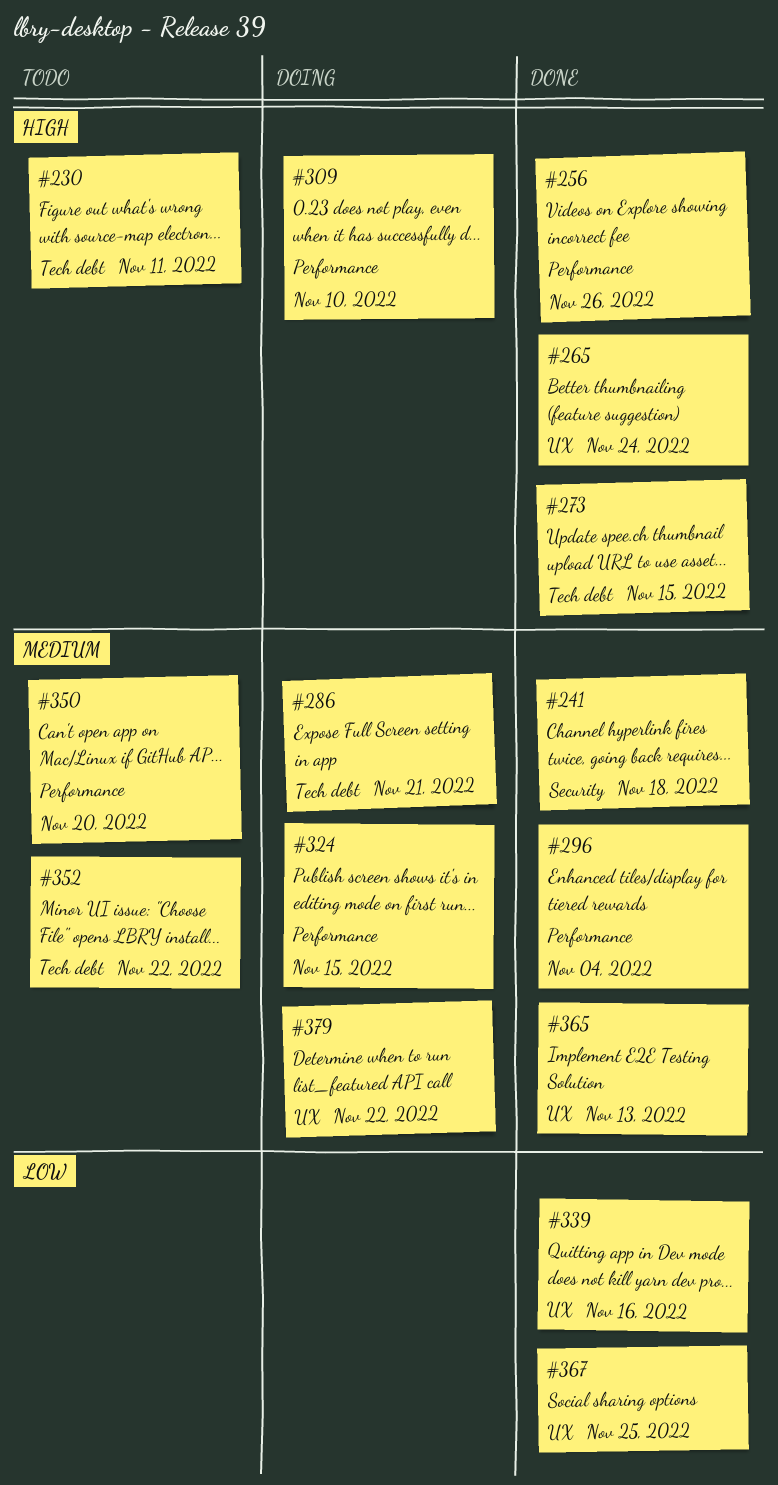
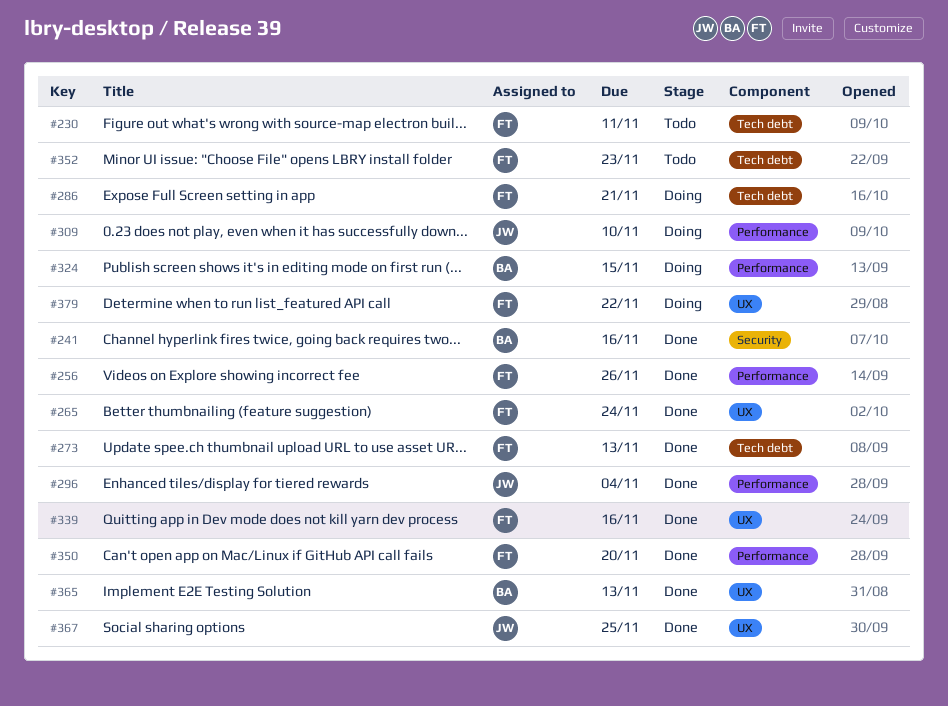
#241, due: Nov 18 -> Nov 16
#273, due: Nov 15 -> Nov 13
#350, status: Todo -> Done
#352, due: Nov 22 -> Nov 23

